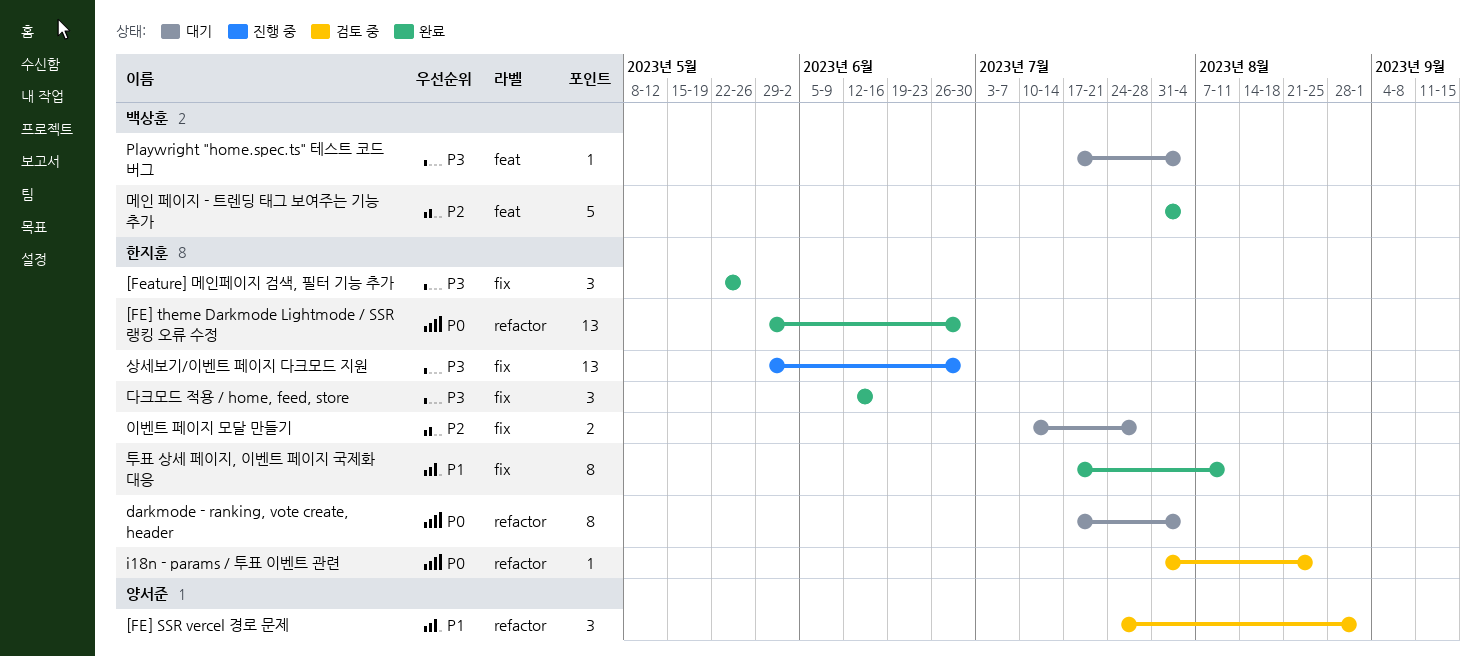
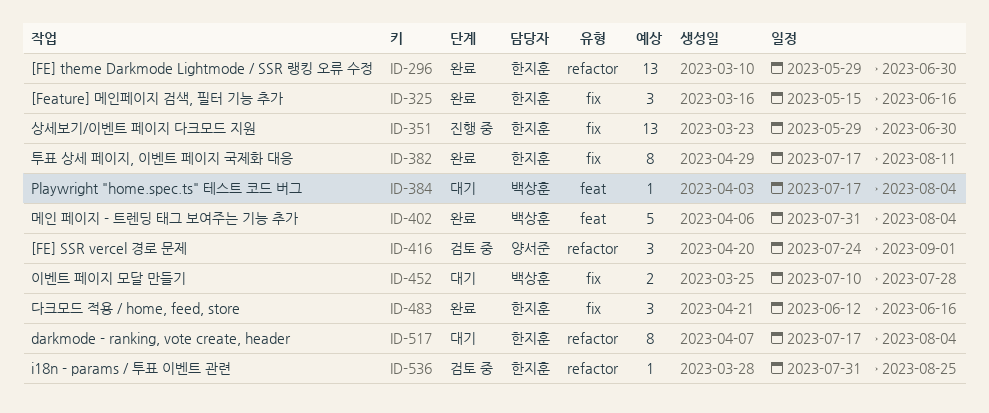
[Feature] 메인페이지 검색, 필터 기능 추가, start: May 22 -> May 15
[Feature] 메인페이지 검색, 필터 기능 추가, due: May 26 -> Jun 16
이벤트 페이지 모달 만들기, owner: 한지훈 -> 백상훈

